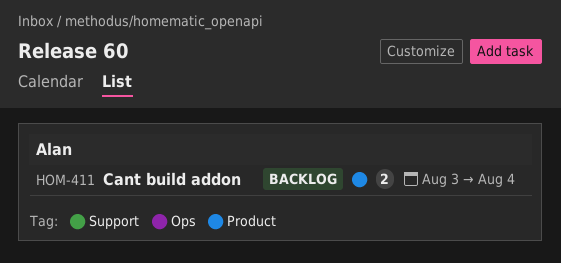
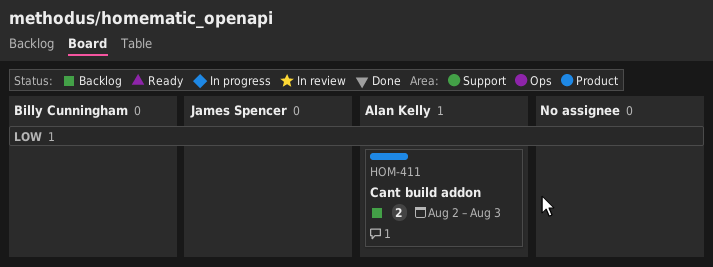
HOM-411, start: Aug 3 -> Aug 2
HOM-411, due: Aug 4 -> Aug 3

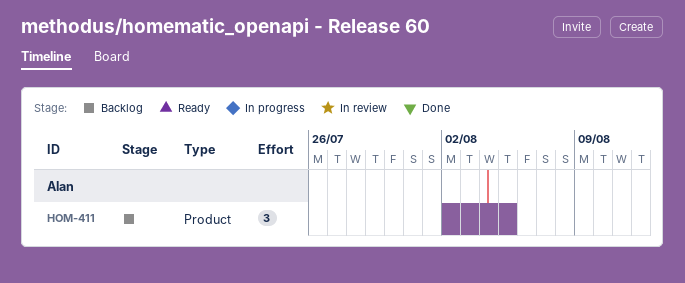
HOM-411, estimate: 2 -> 3
HOM-411, due: Aug 3 -> Aug 5

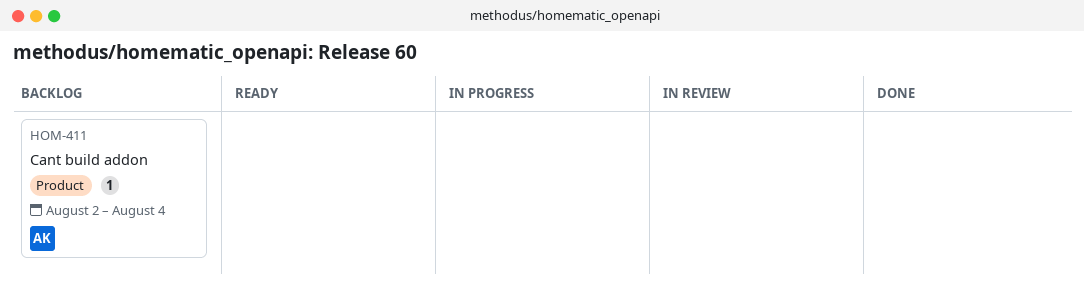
HOM-411, estimate: 3 -> 1
HOM-411, due: Aug 5 -> Aug 4

